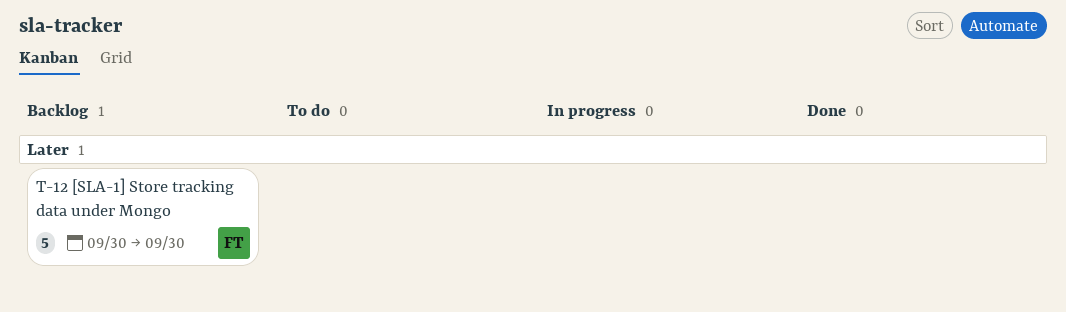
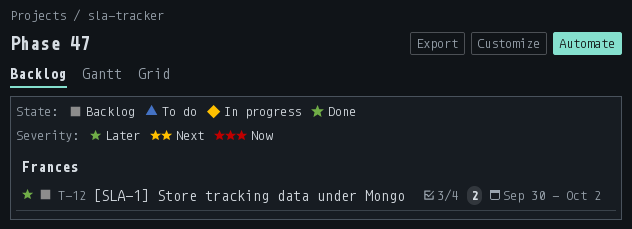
T-12, estimate: 5 -> 2
T-12, due: Sep 30 -> Oct 2

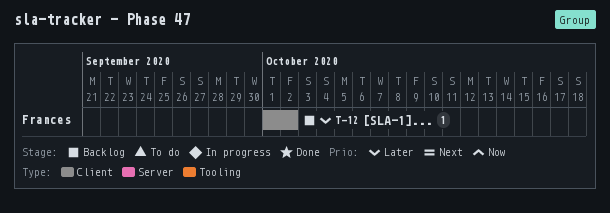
T-12, estimate: 2 -> 1
T-12, start: Sep 30 -> Oct 1

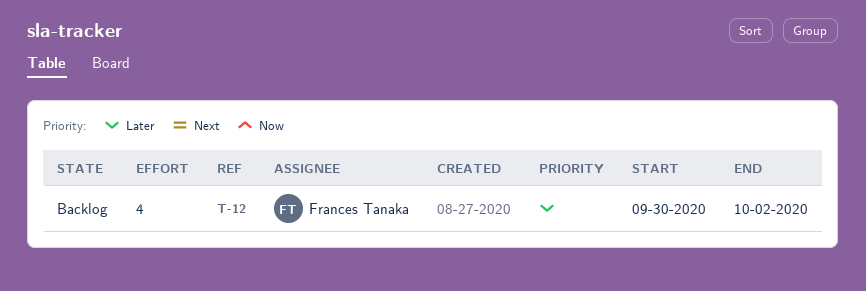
T-12, estimate: 1 -> 4
T-12, start: Oct 1 -> Sep 30

